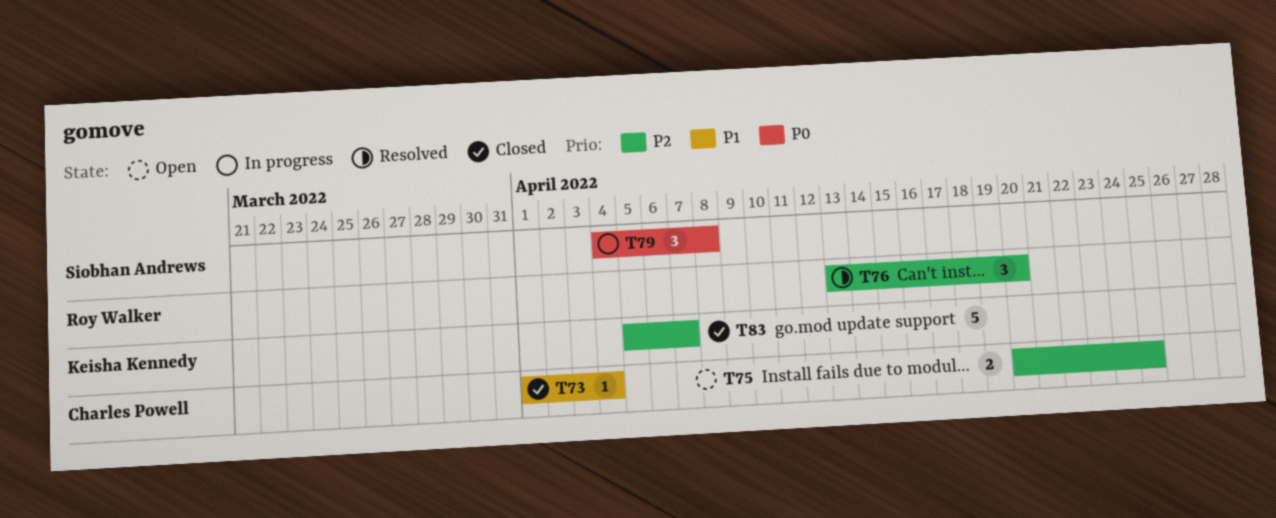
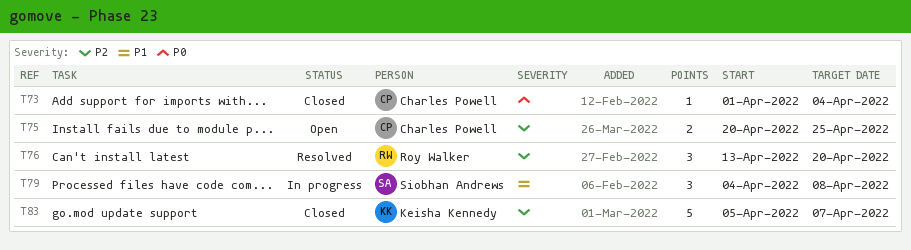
T73, priority: P1 -> P0
T79, priority: P0 -> P1

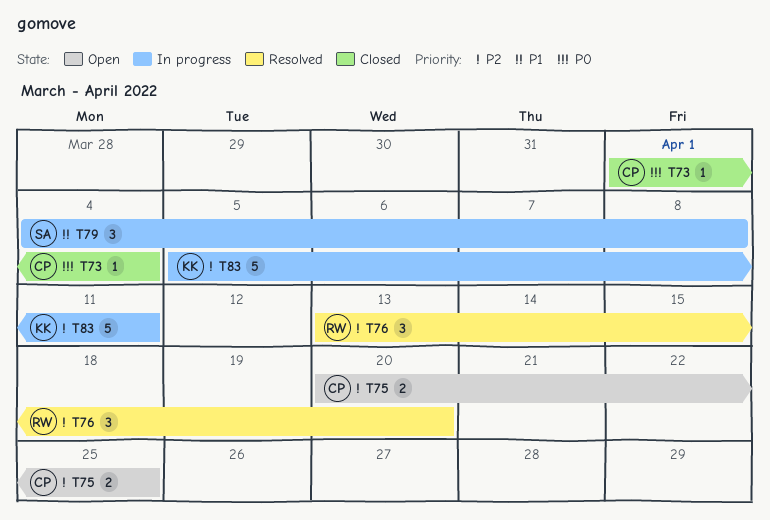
T83, status: Closed -> In progress
T83, due: Apr 7 -> Apr 11

